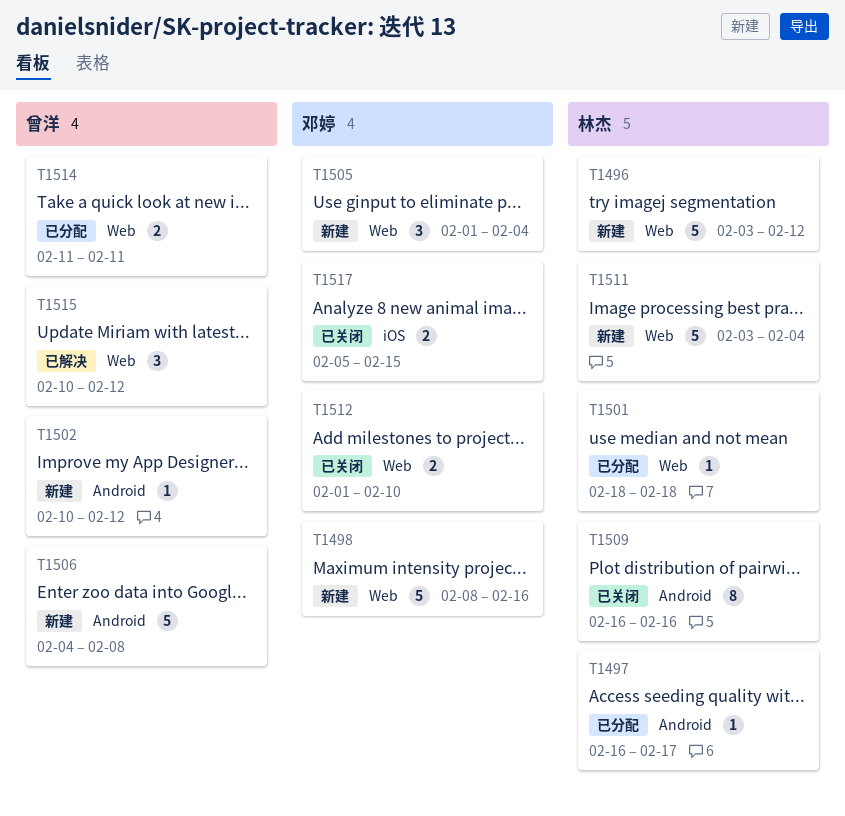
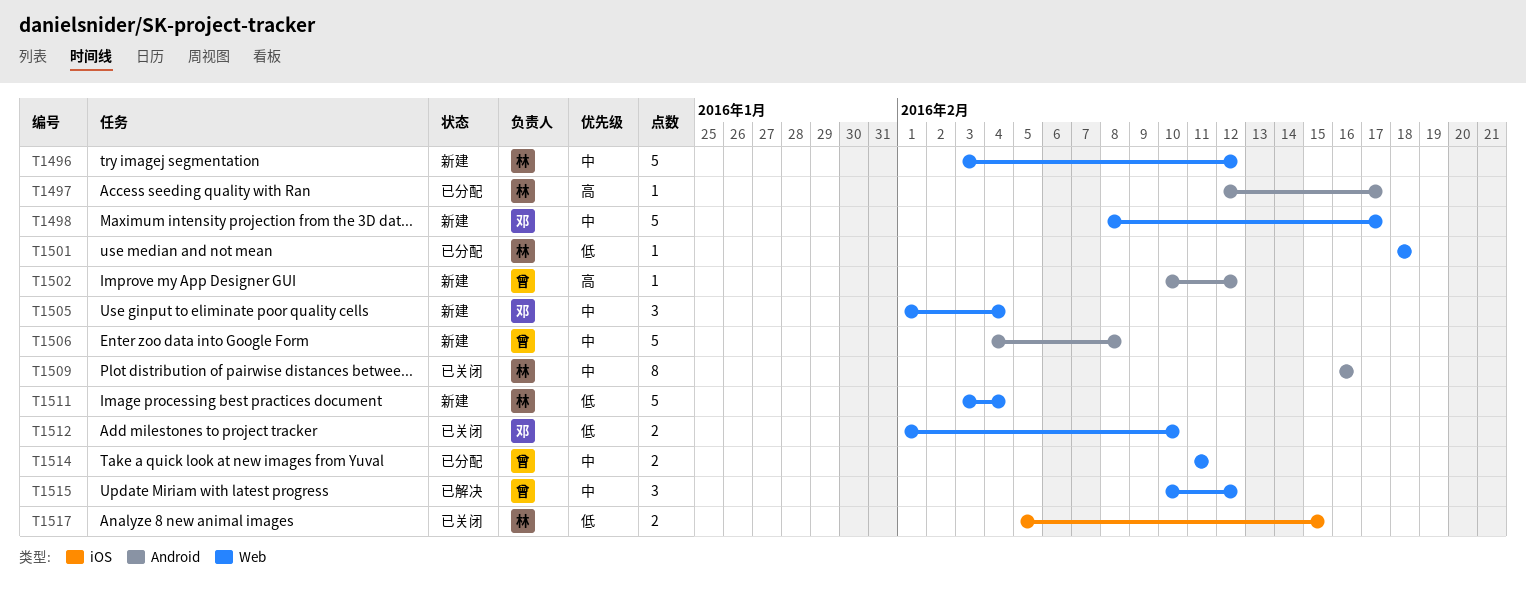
T1497, start: Feb 16 -> Feb 12
T1498, due: Feb 16 -> Feb 17
T1517, owner: 邓婷 -> 林杰

